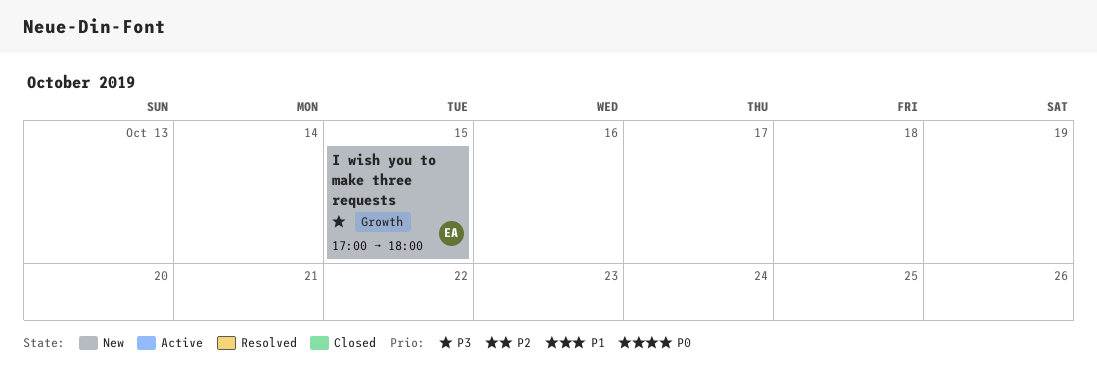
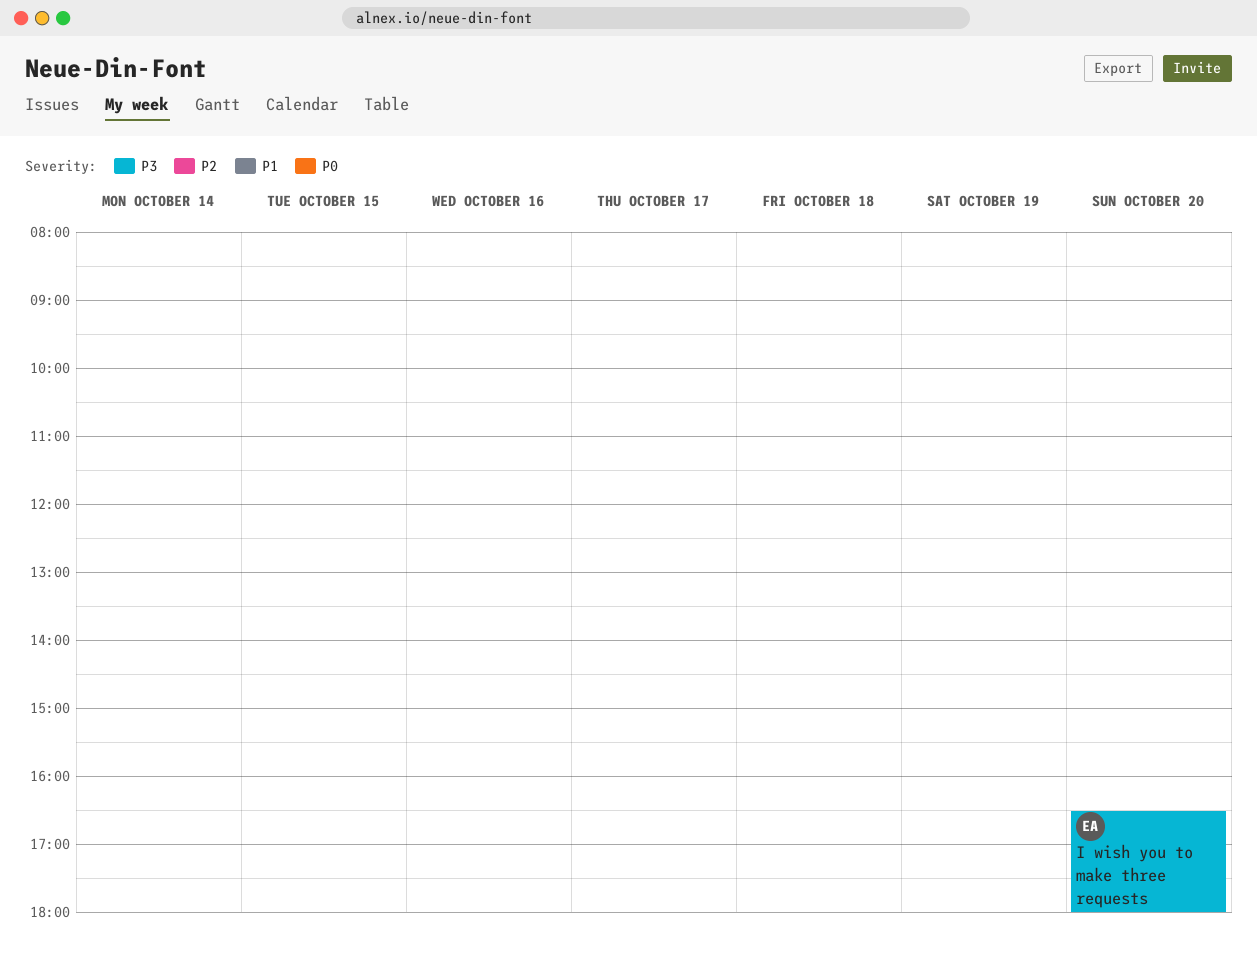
I wish you to make three requests, day: Oct 15 -> Oct 20
I wish you to make three requests, begins: 17:00 -> 16:30

